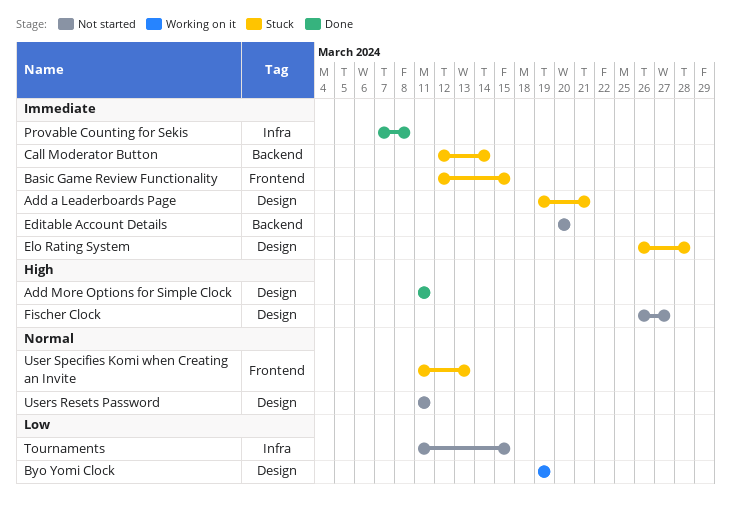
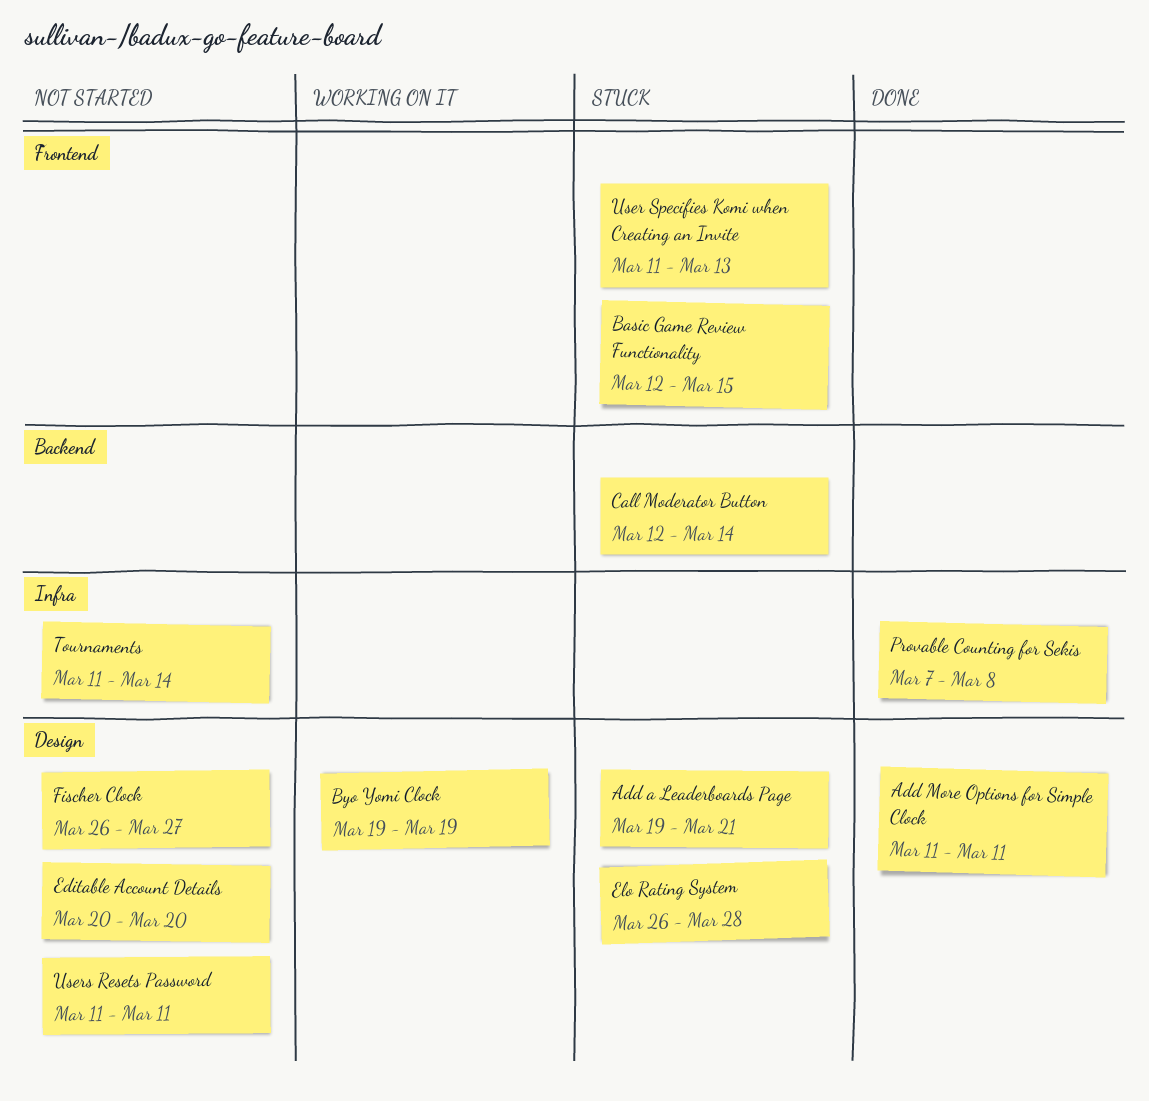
Editable Account Details, label: Backend -> Design
Tournaments, due: Mar 15 -> Mar 14

